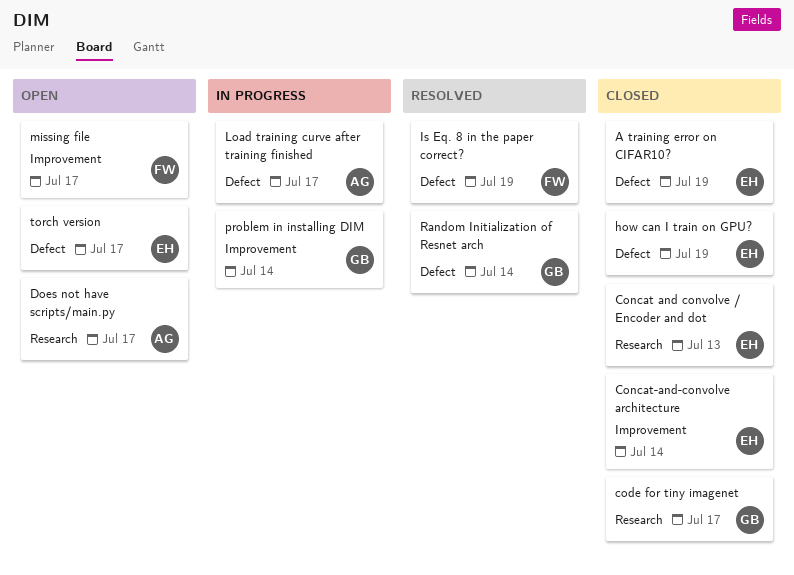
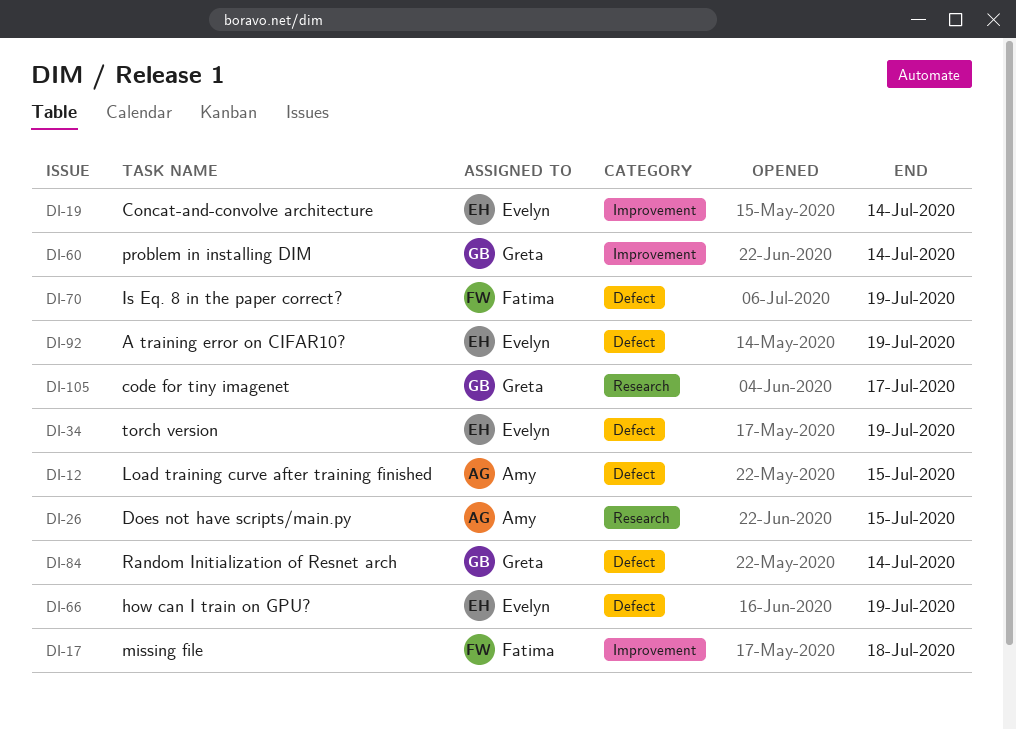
Concat and convolve / Encoder and dot: present -> none
Does not have scripts/main.py, due: Jul 17 -> Jul 15
Load training curve after training finished, due: Jul 17 -> Jul 15
missing file, due: Jul 17 -> Jul 18
torch version, due: Jul 17 -> Jul 19

